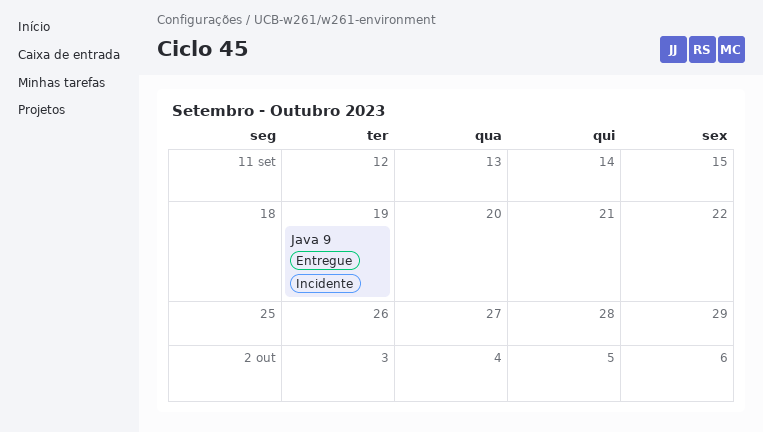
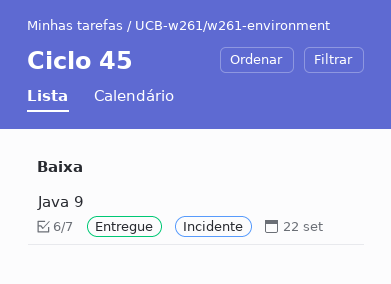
Java 9, due: Sep 19 -> Sep 22

